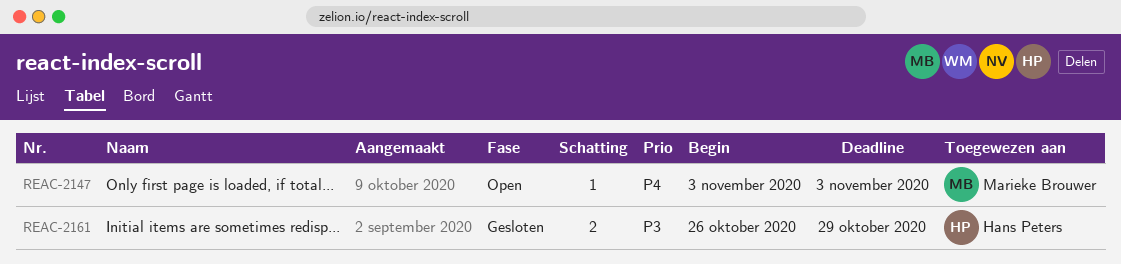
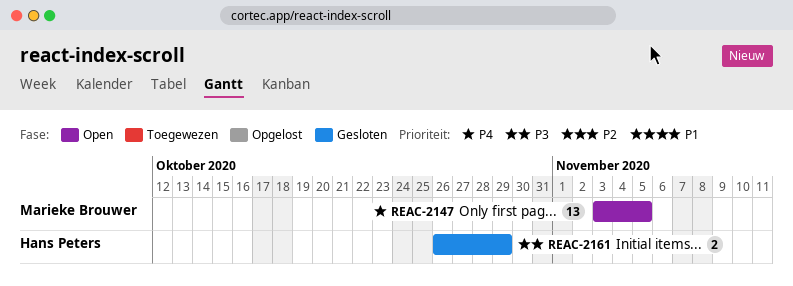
REAC-2147, estimate: 1 -> 13
REAC-2147, due: Nov 3 -> Nov 5

